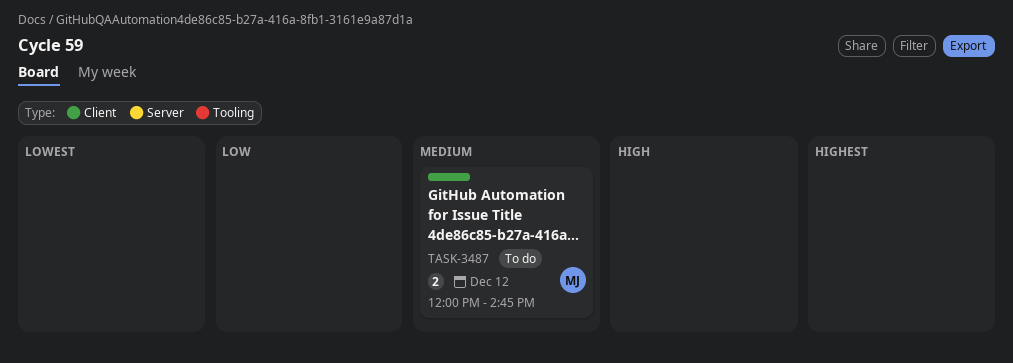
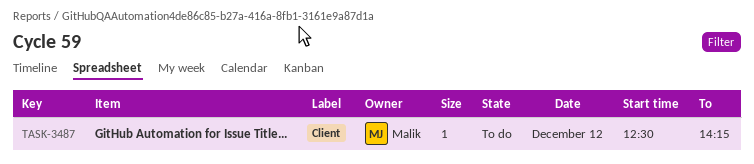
TASK-3487, estimate: 2 -> 1
TASK-3487, begins: 12:00 -> 12:30
TASK-3487, ends: 14:45 -> 14:15

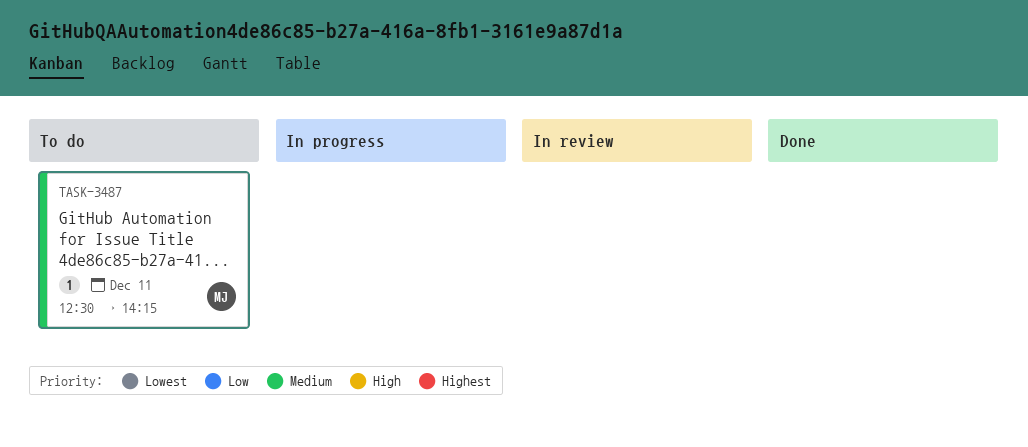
TASK-3487, day: Dec 12 -> Dec 11

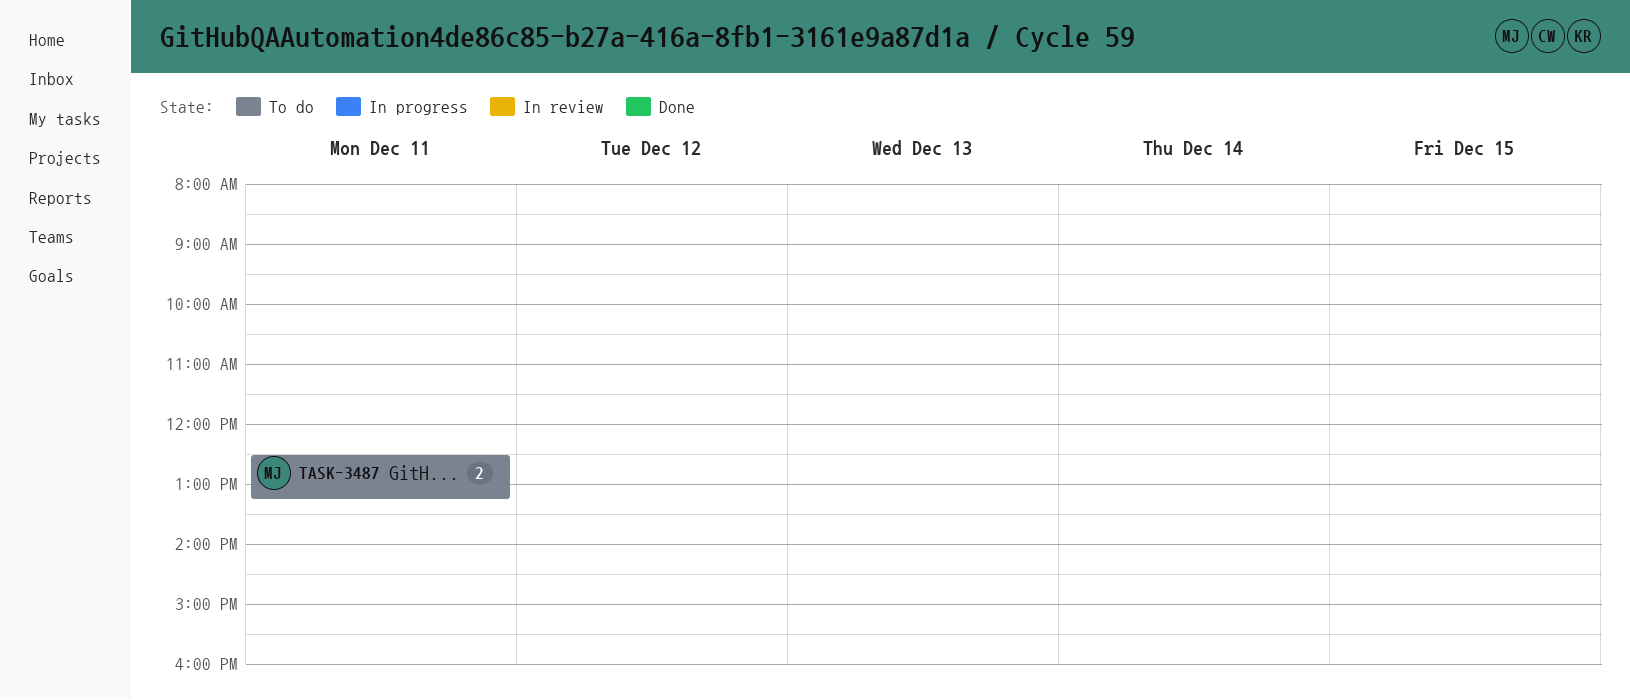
TASK-3487, estimate: 1 -> 2
TASK-3487, ends: 14:15 -> 13:15

